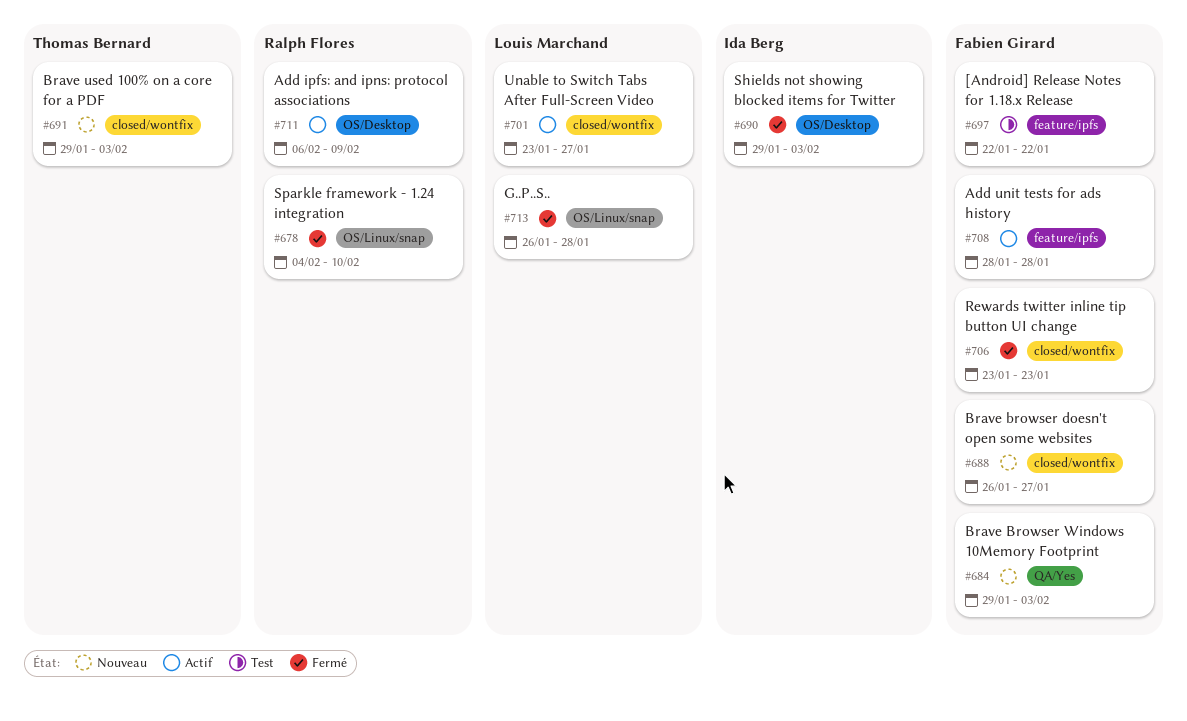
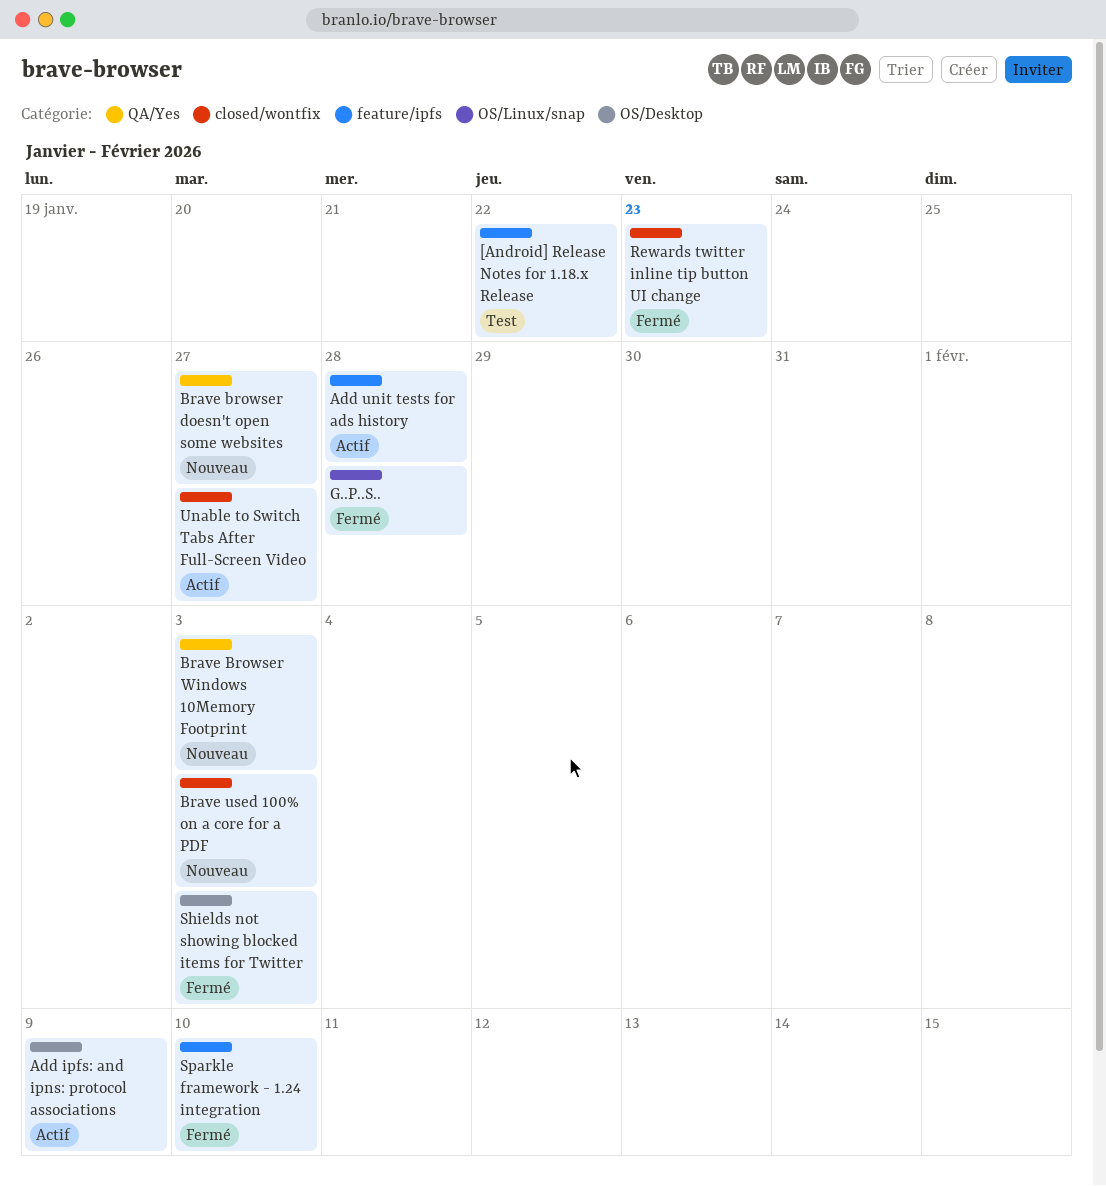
Brave browser doesn't open some websites, label: closed/wontfix -> QA/Yes
Sparkle framework - 1.24 integration, label: OS/Linux/snap -> feature/ipfs

